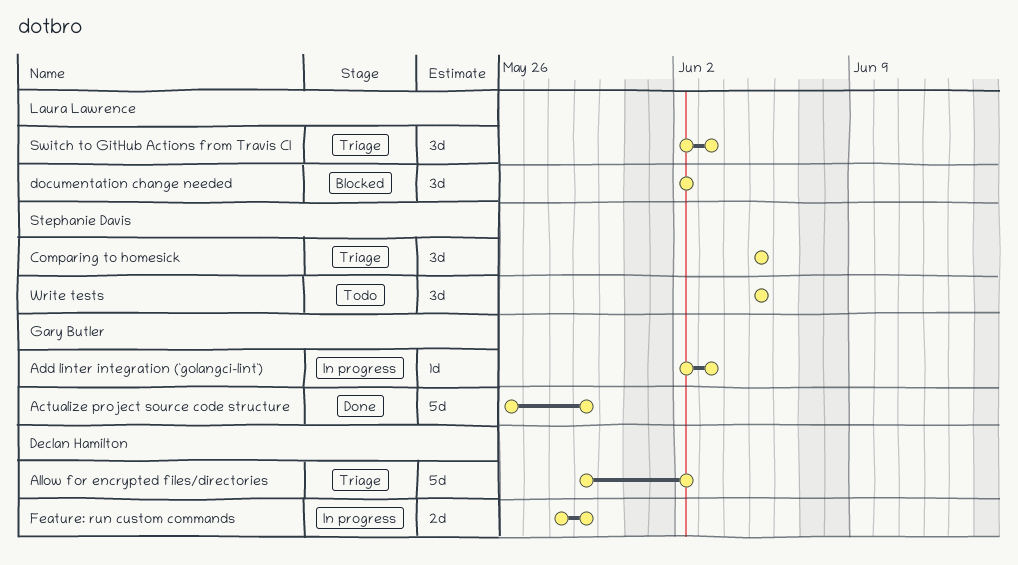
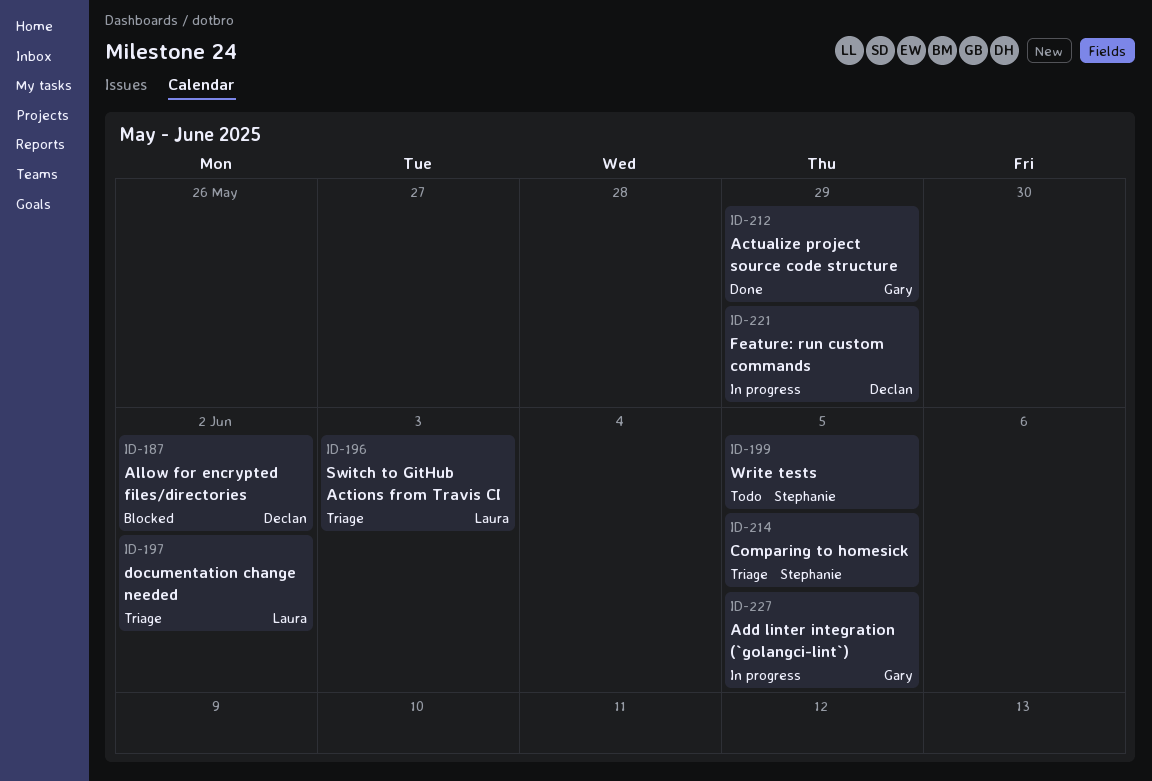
Add linter integration (`golangci-lint`), due: Jun 3 -> Jun 5
Allow for encrypted files/directories, status: Triage -> Blocked
documentation change needed, status: Blocked -> Triage

